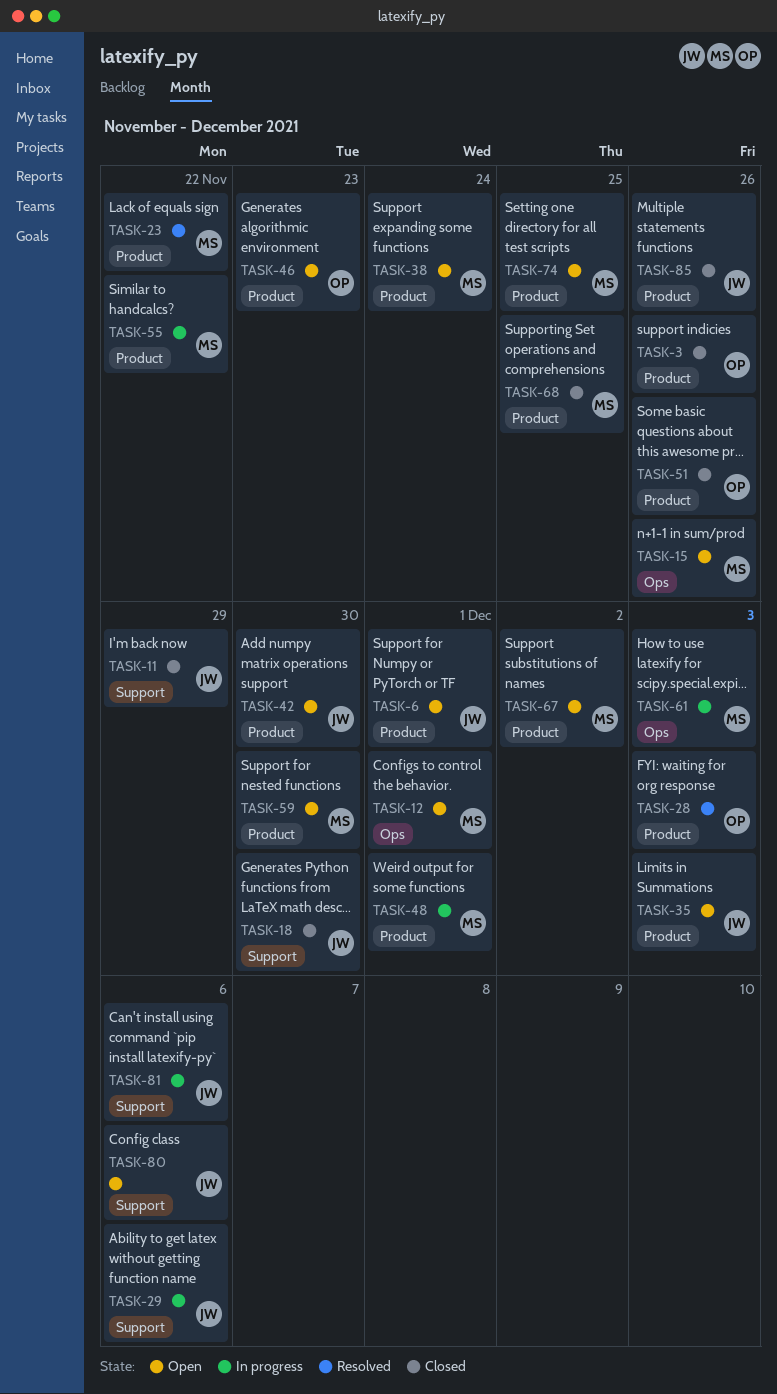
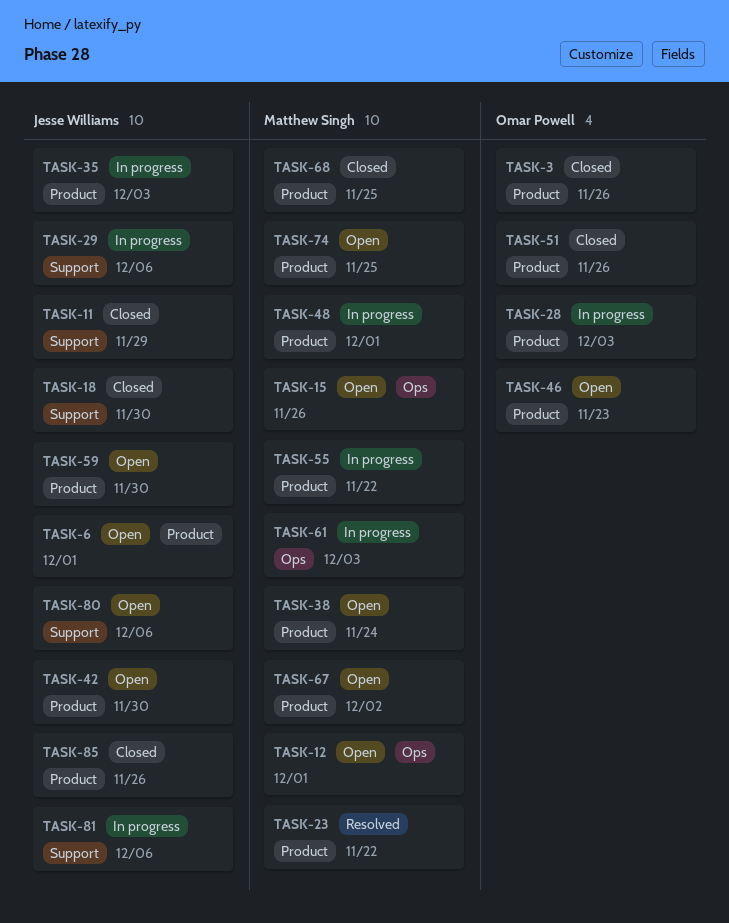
TASK-28, status: Resolved -> In progress
TASK-35, status: Open -> In progress
TASK-59, owner: Matthew Singh -> Jesse Williams

